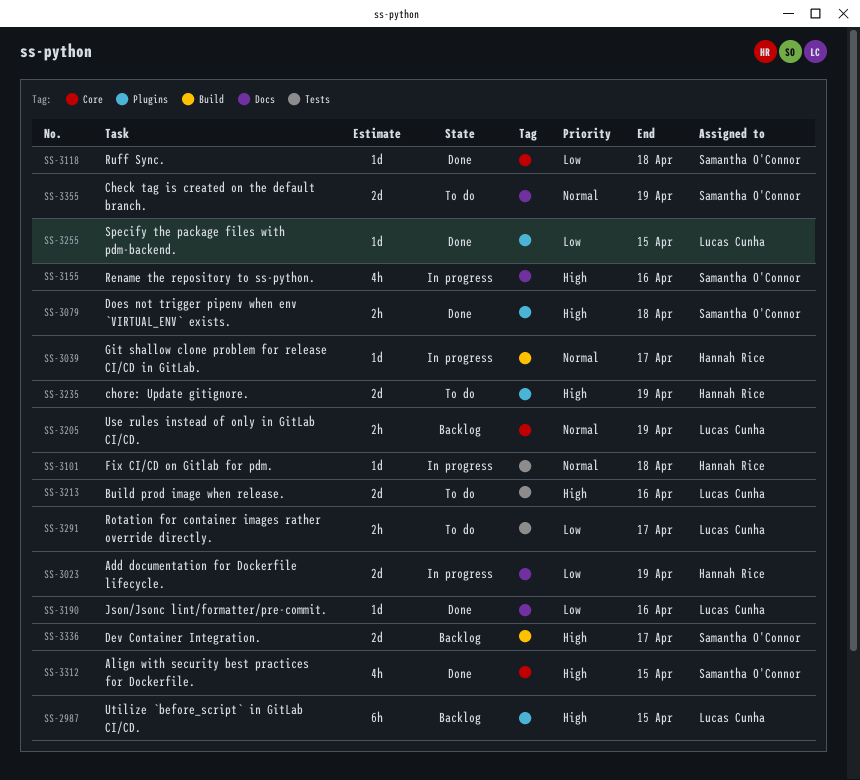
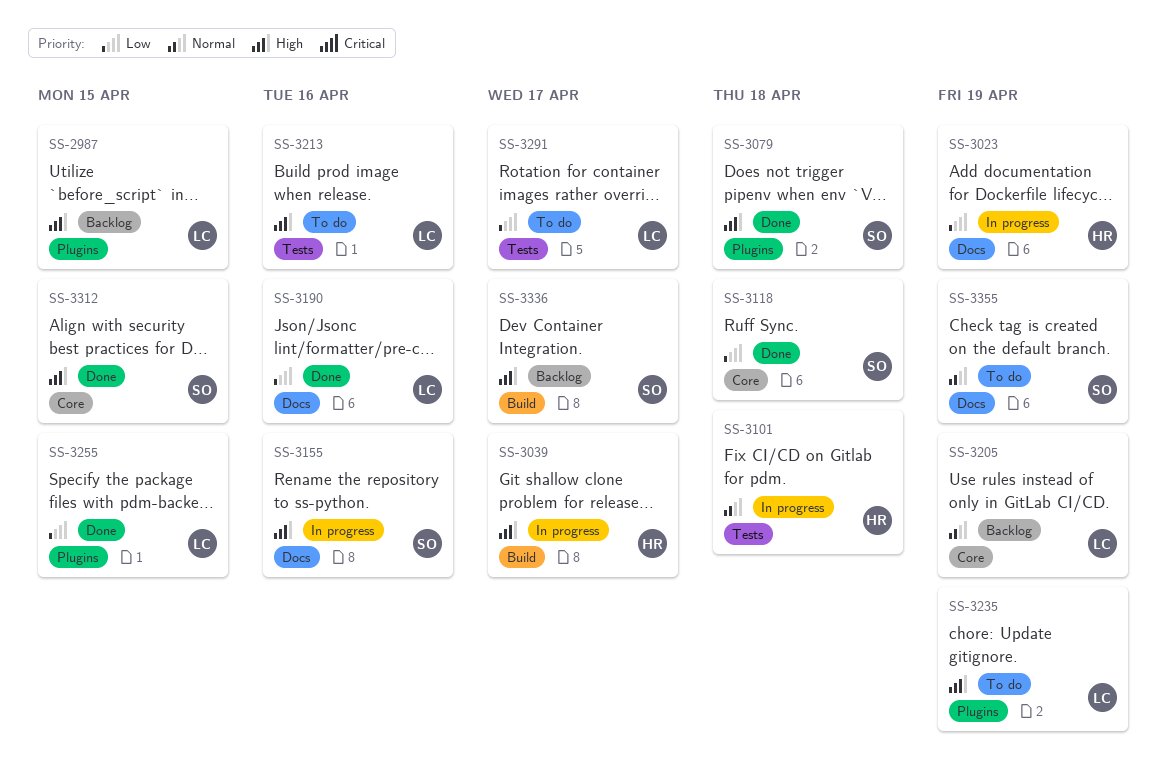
SS-3039, priority: Normal -> High
SS-3235, owner: Hannah Rice -> Lucas Cunha

